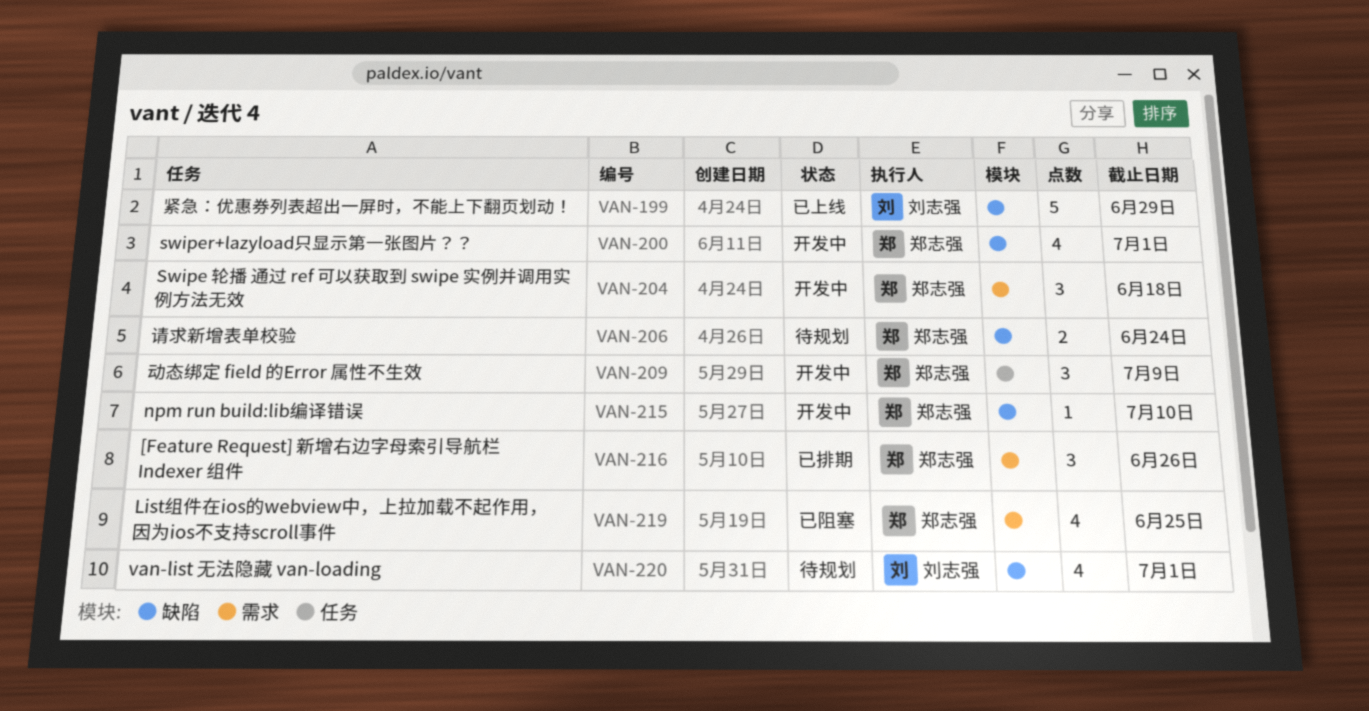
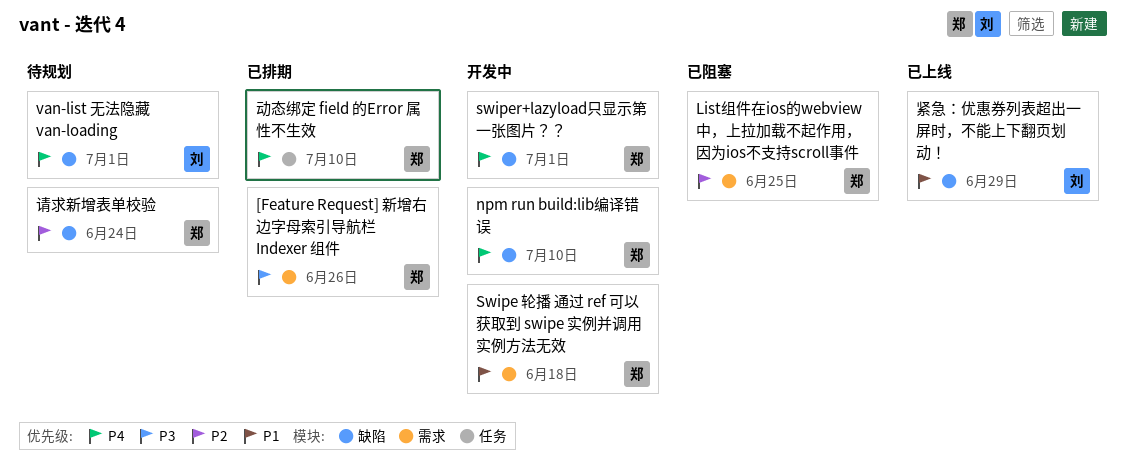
动态绑定 field 的Error 属性不生效, status: 开发中 -> 已排期
动态绑定 field 的Error 属性不生效, due: Jul 9 -> Jul 10

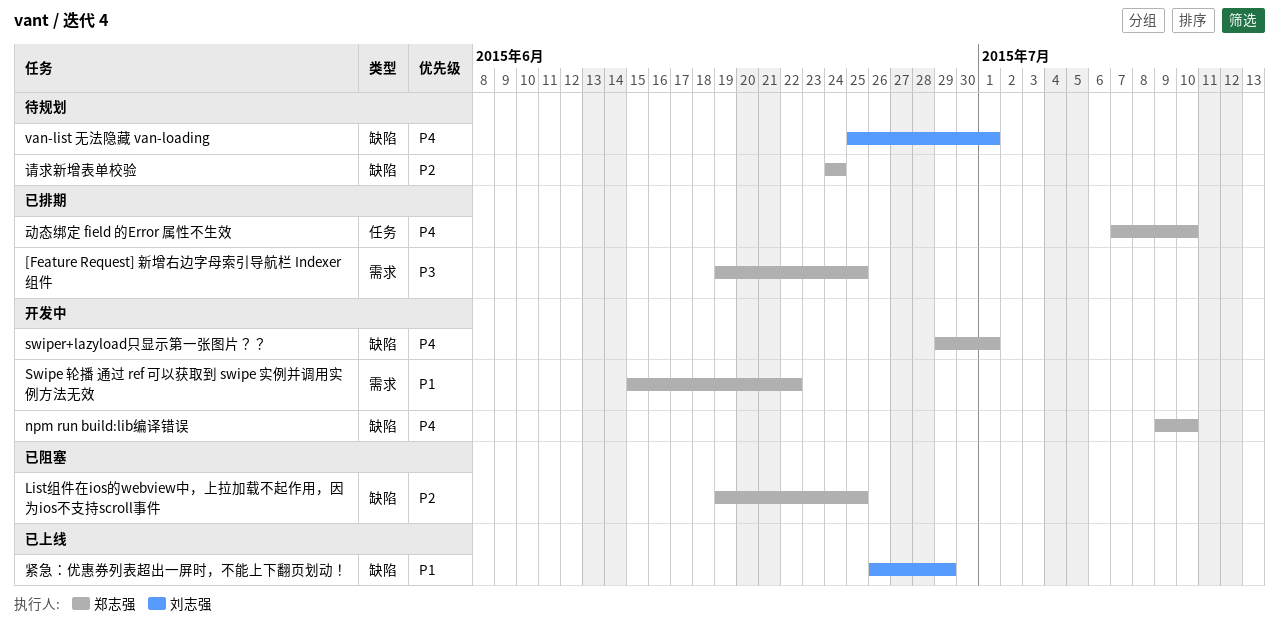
[Feature Request] 新增右边字母索引导航栏 Indexer 组件, due: Jun 26 -> Jun 25
List组件在ios的webview中，上拉加载不起作用，因为ios不支持scroll事件, label: 需求 -> 缺陷
Swipe 轮播 通过 ref 可以获取到 swipe 实例并调用实例方法无效, due: Jun 18 -> Jun 22

